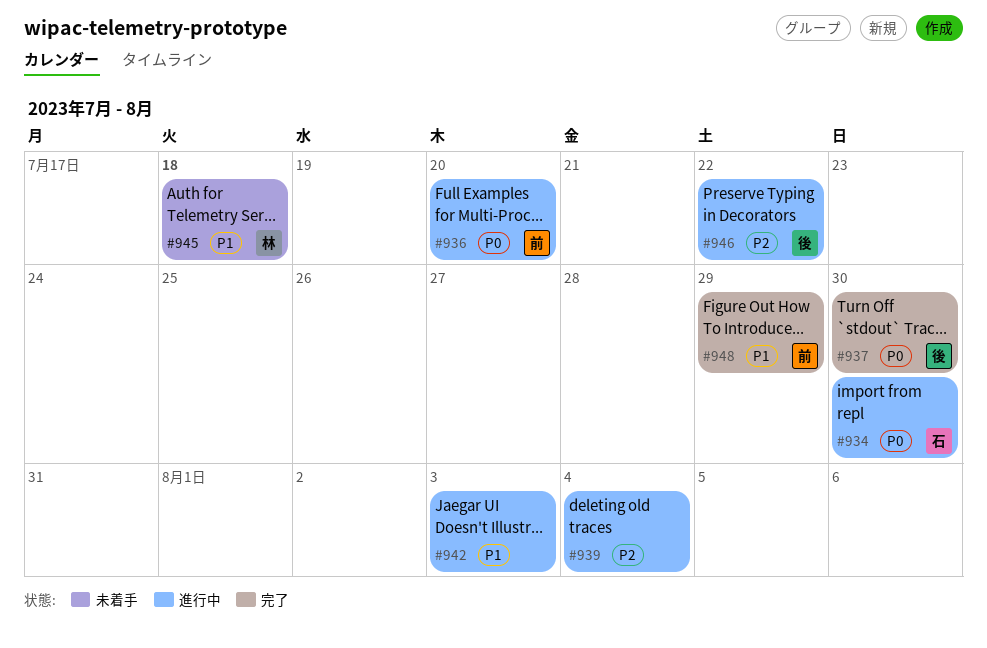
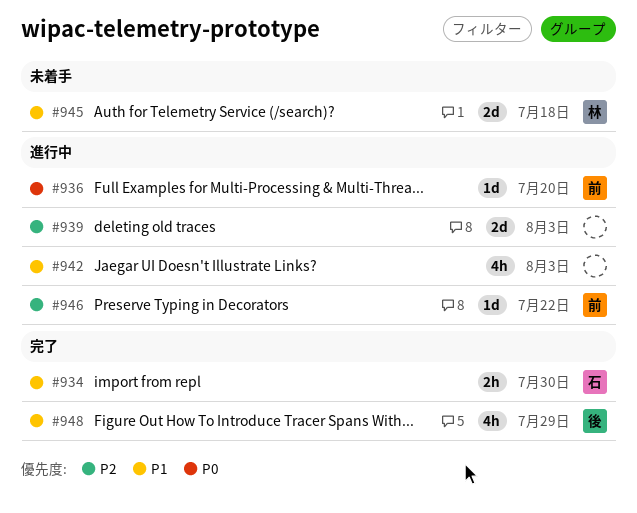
#934, status: 進行中 -> 完了
#934, priority: P0 -> P1
#937: present -> none
#939, due: Aug 4 -> Aug 3
#946, owner: 後 -> 前
#948, owner: 前 -> 後

